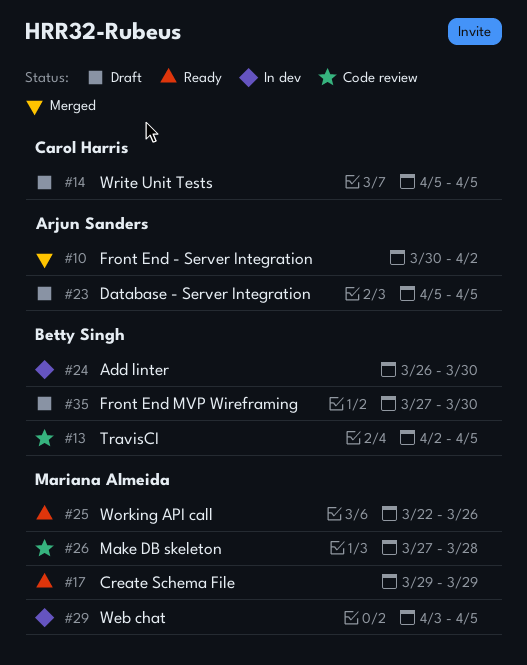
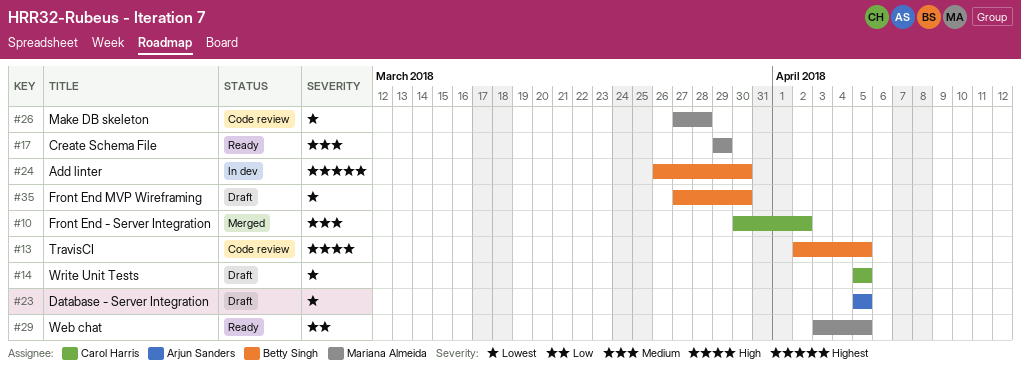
#10, owner: Arjun Sanders -> Carol Harris
#25: present -> none
#29, status: In dev -> Ready

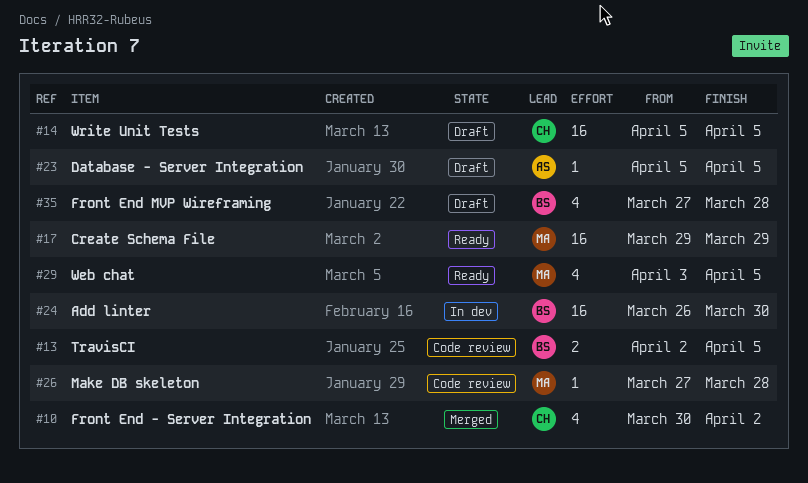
#35, due: Mar 30 -> Mar 28

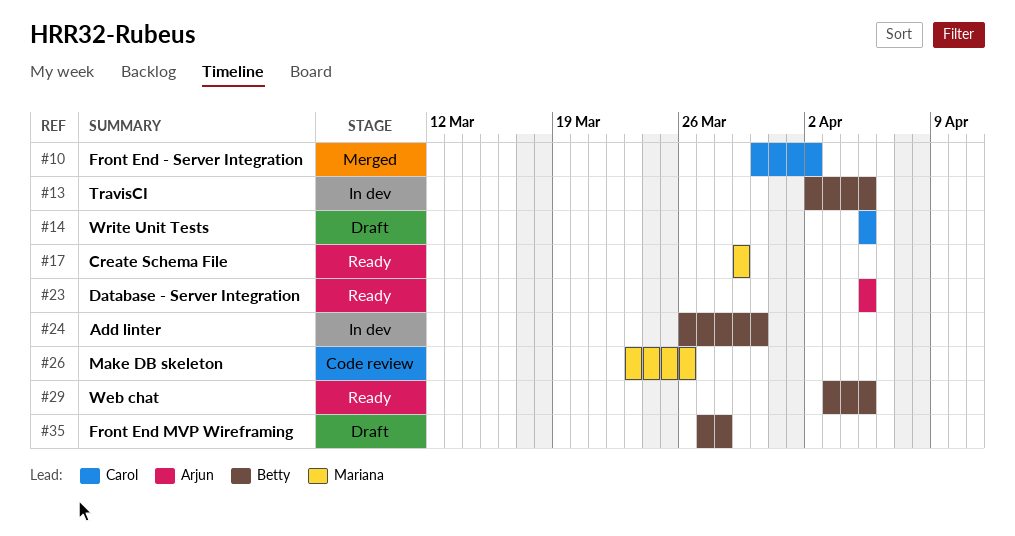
#13, status: Code review -> In dev
#23, status: Draft -> Ready
#26, start: Mar 27 -> Mar 23
#26, due: Mar 28 -> Mar 26
#29, owner: Mariana -> Betty

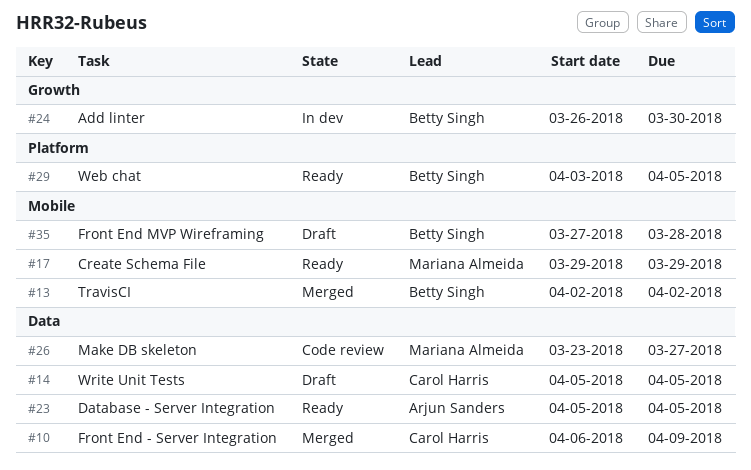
#10, start: Mar 30 -> Apr 6
#10, due: Apr 2 -> Apr 9
#13, status: In dev -> Merged
#13, due: Apr 5 -> Apr 2
#26, due: Mar 26 -> Mar 27

